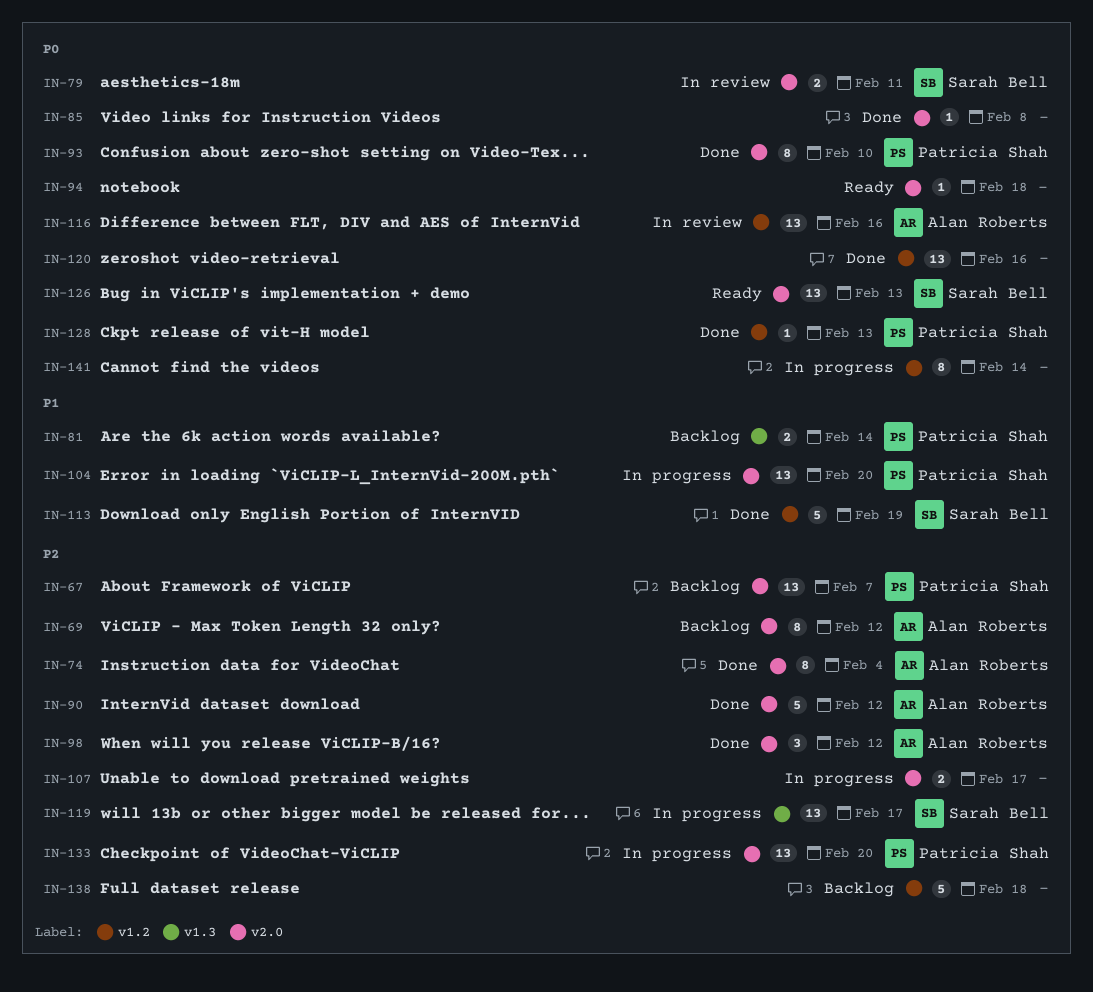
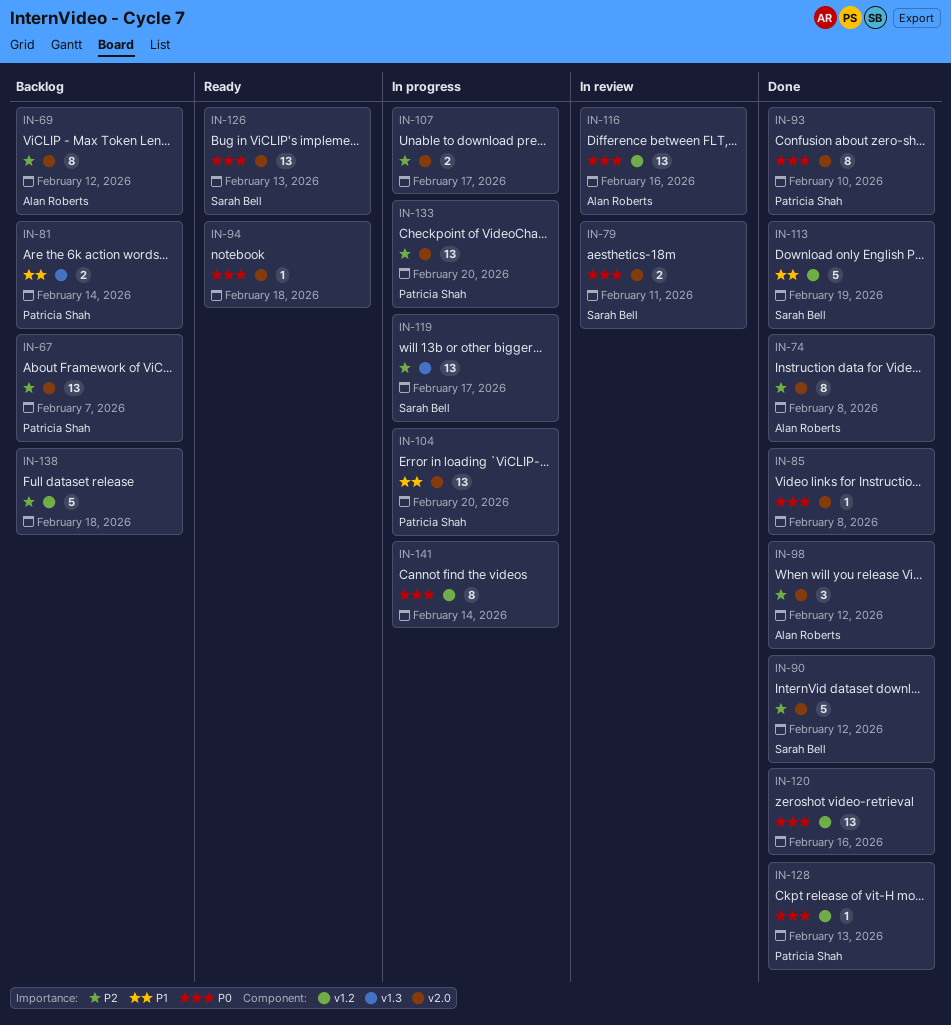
IN-74, due: Feb 4 -> Feb 8
IN-90, owner: Alan Roberts -> Sarah Bell

